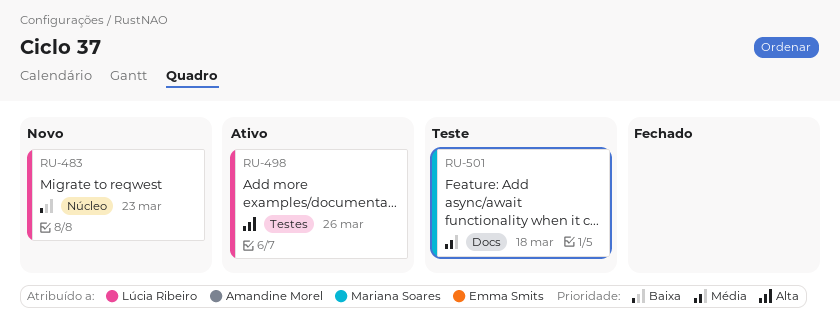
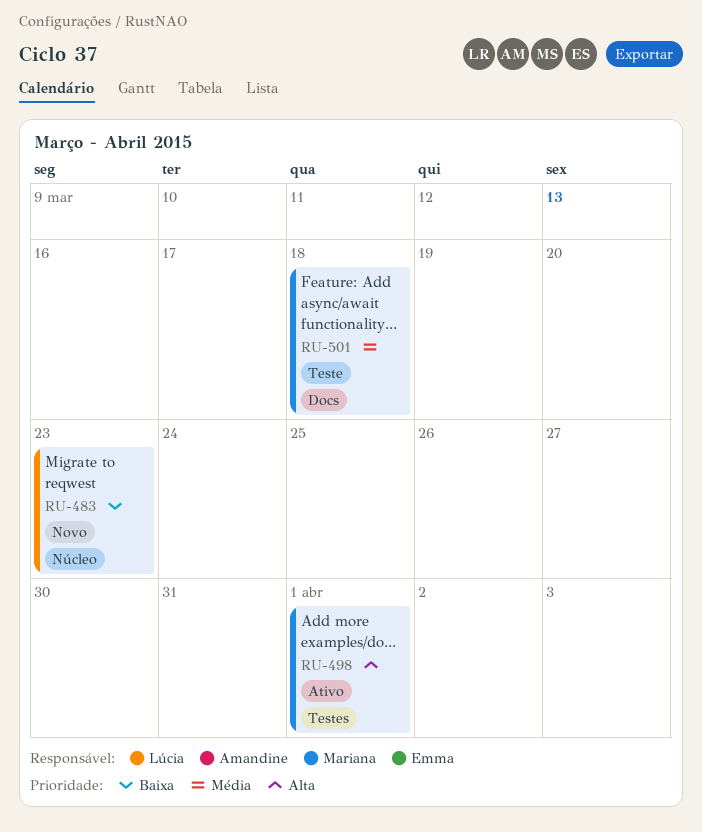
RU-498, owner: Lúcia Ribeiro -> Mariana Soares
RU-498, due: Mar 26 -> Apr 1

